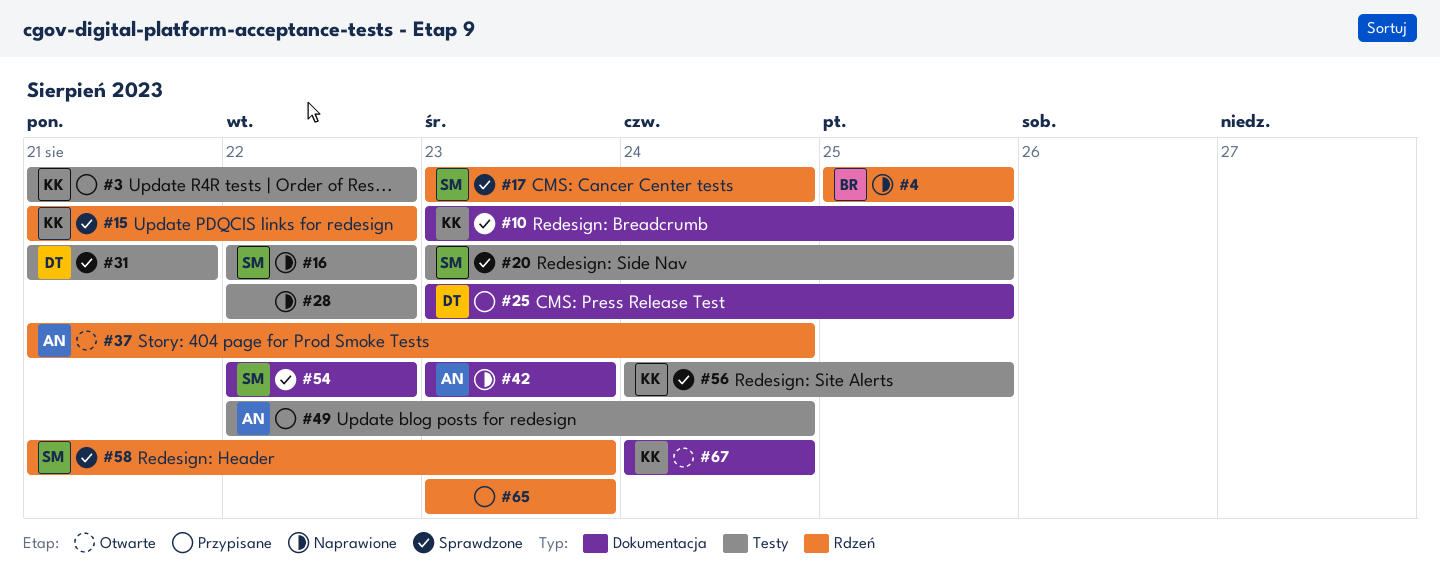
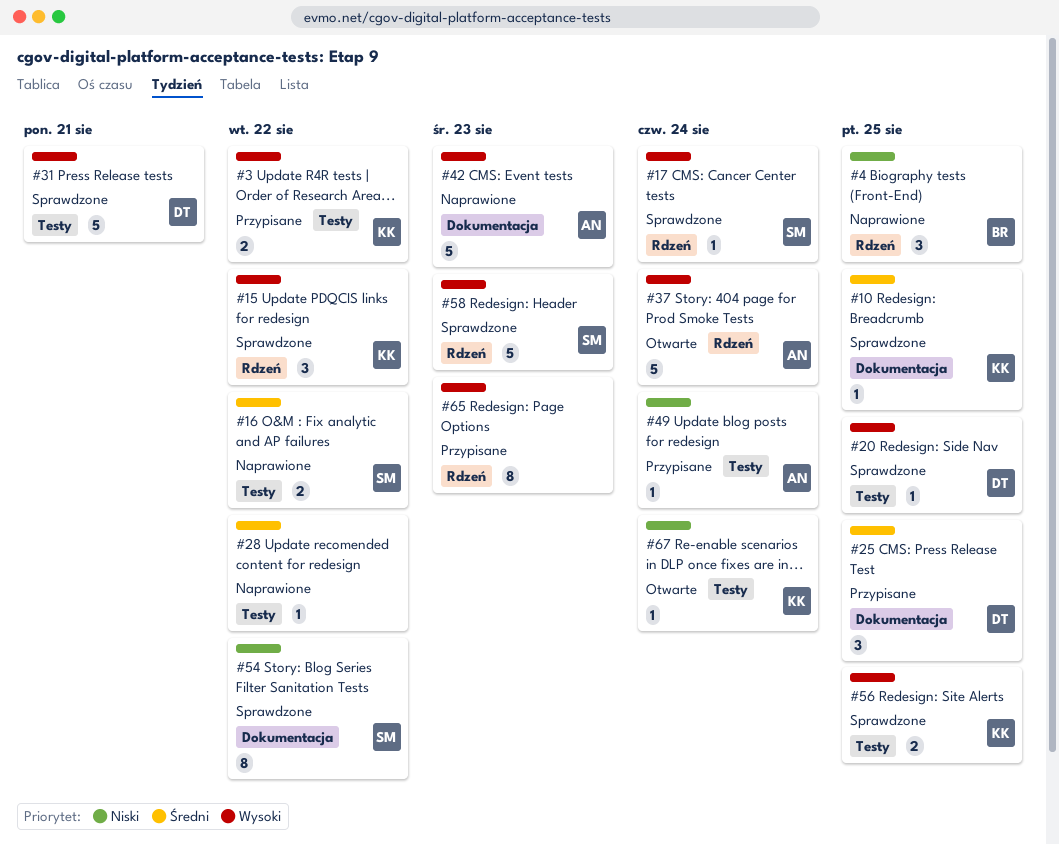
#20, owner: SM -> DT
#67, label: Dokumentacja -> Testy

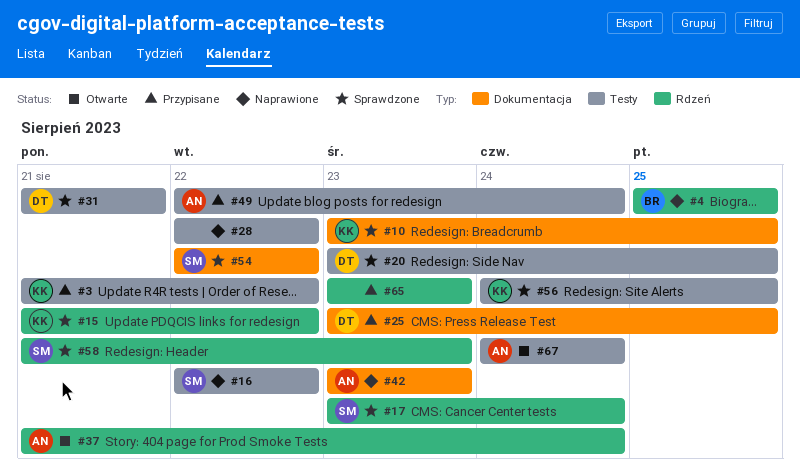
#67, owner: KK -> AN

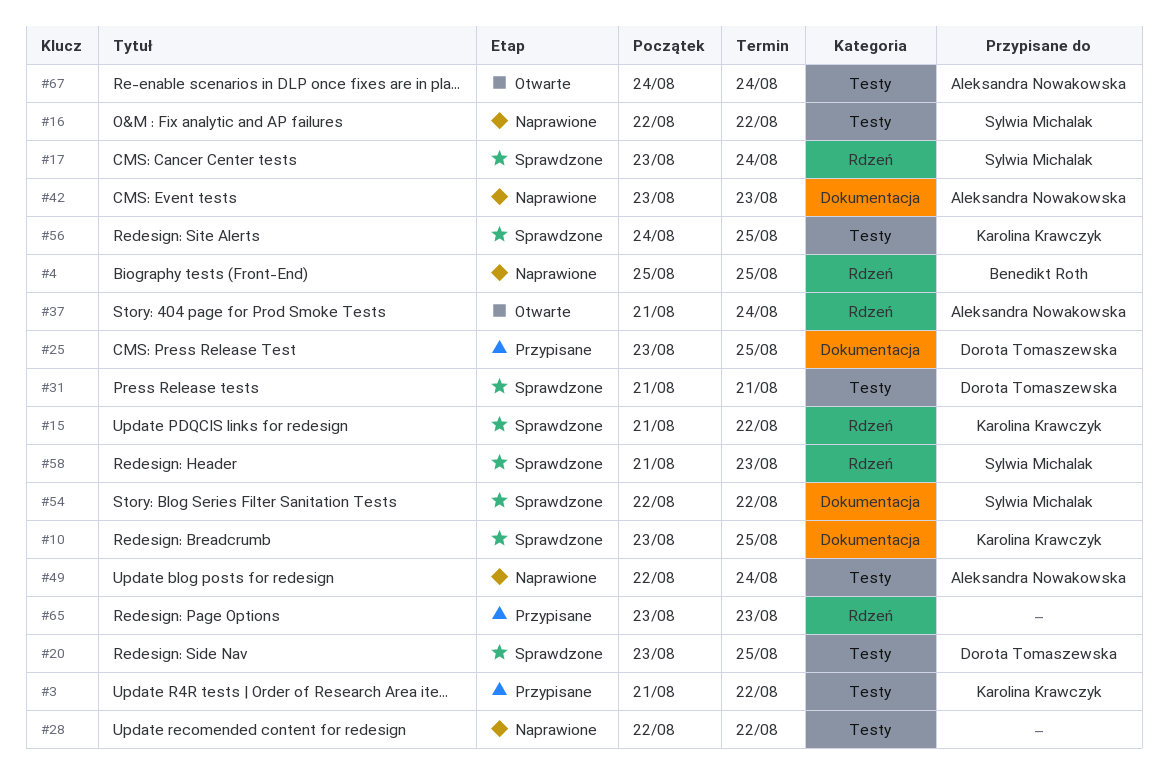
#49, status: Przypisane -> Naprawione

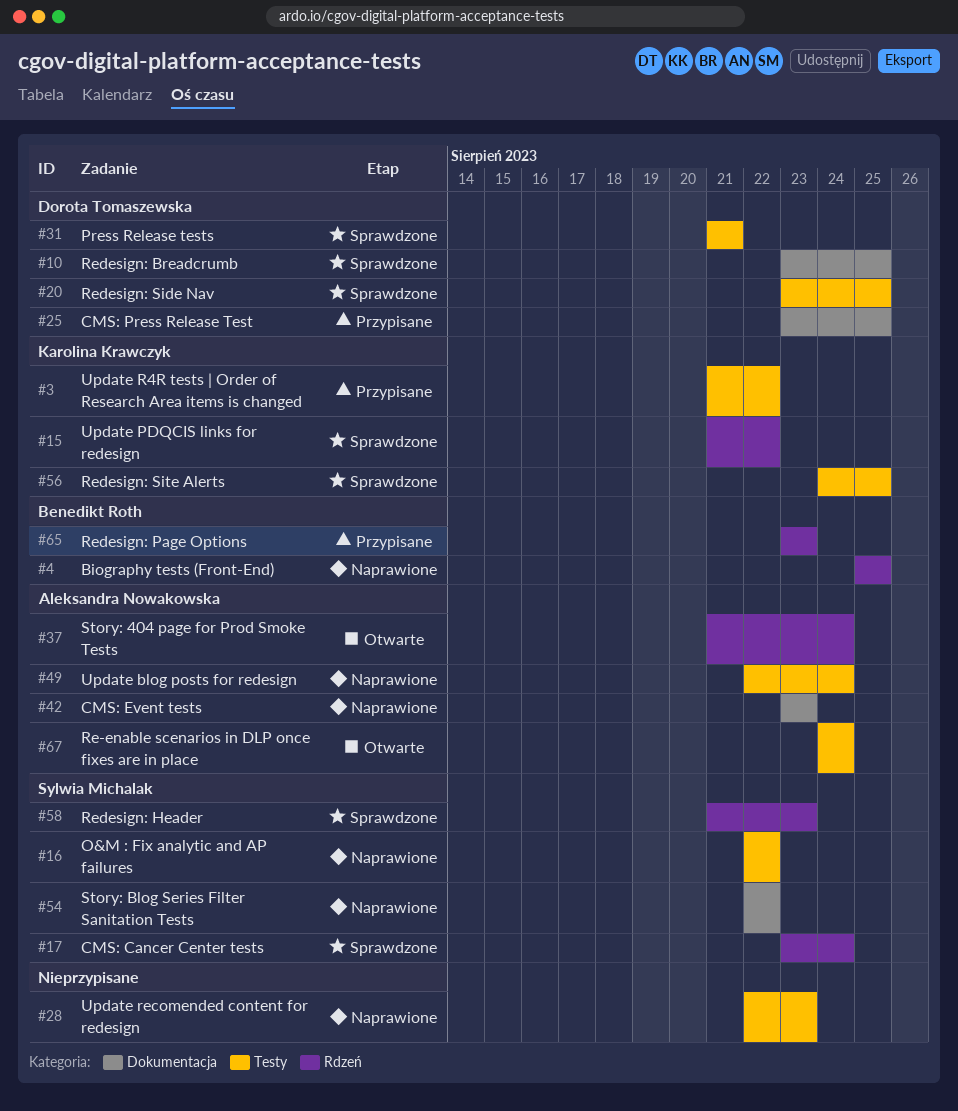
#10, owner: Karolina Krawczyk -> Dorota Tomaszewska
#28, due: Aug 22 -> Aug 23
#54, status: Sprawdzone -> Naprawione
#65, owner: none -> Benedikt Roth

